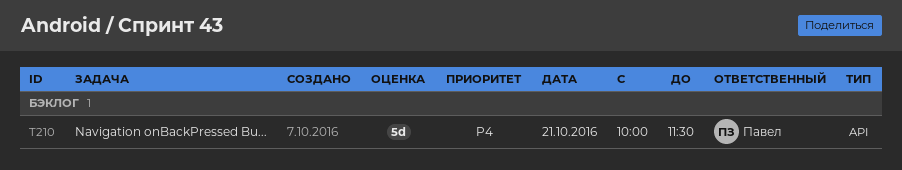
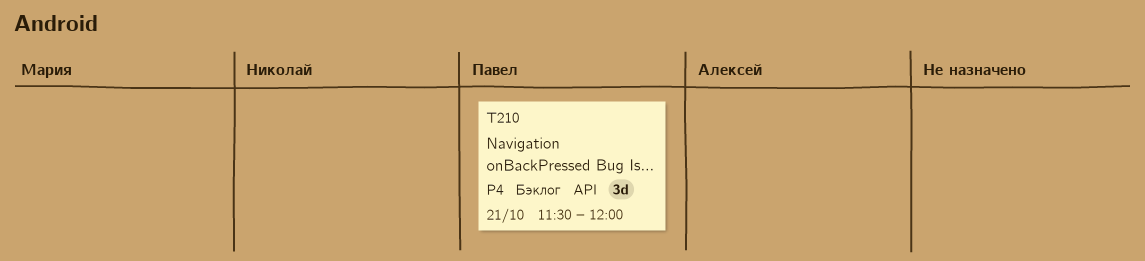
T210, estimate: 5d -> 3d
T210, begins: 10:00 -> 11:30
T210, ends: 11:30 -> 12:00

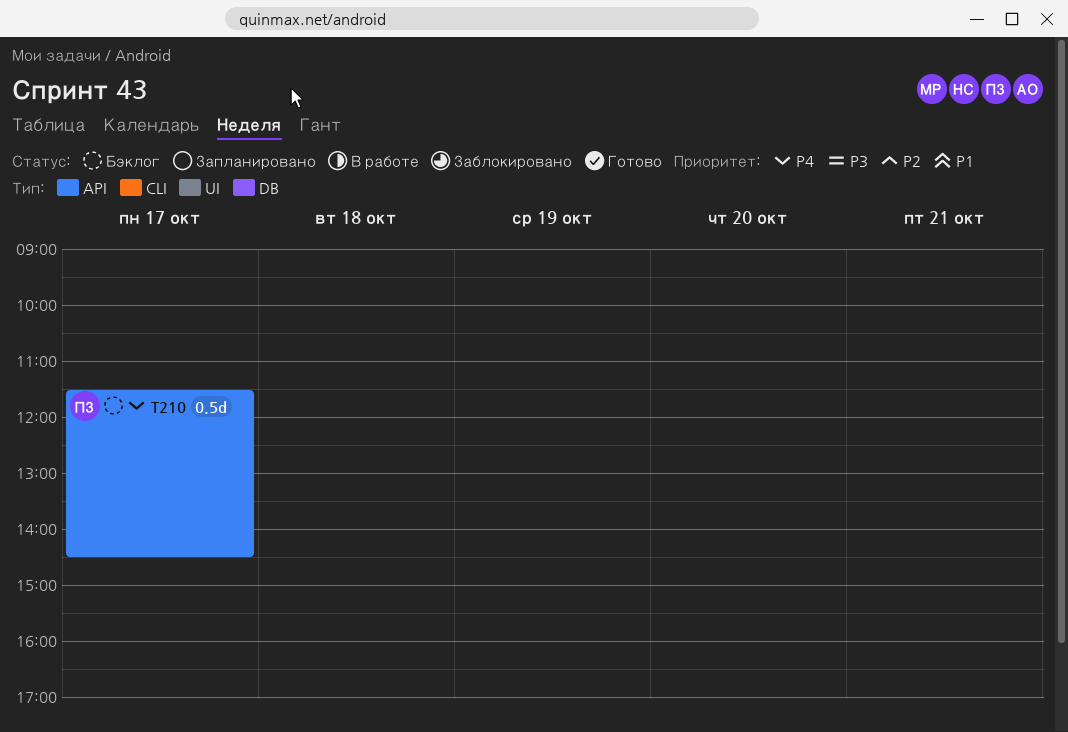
T210, estimate: 3d -> 0.5d
T210, day: Oct 21 -> Oct 17
T210, ends: 12:00 -> 14:30

